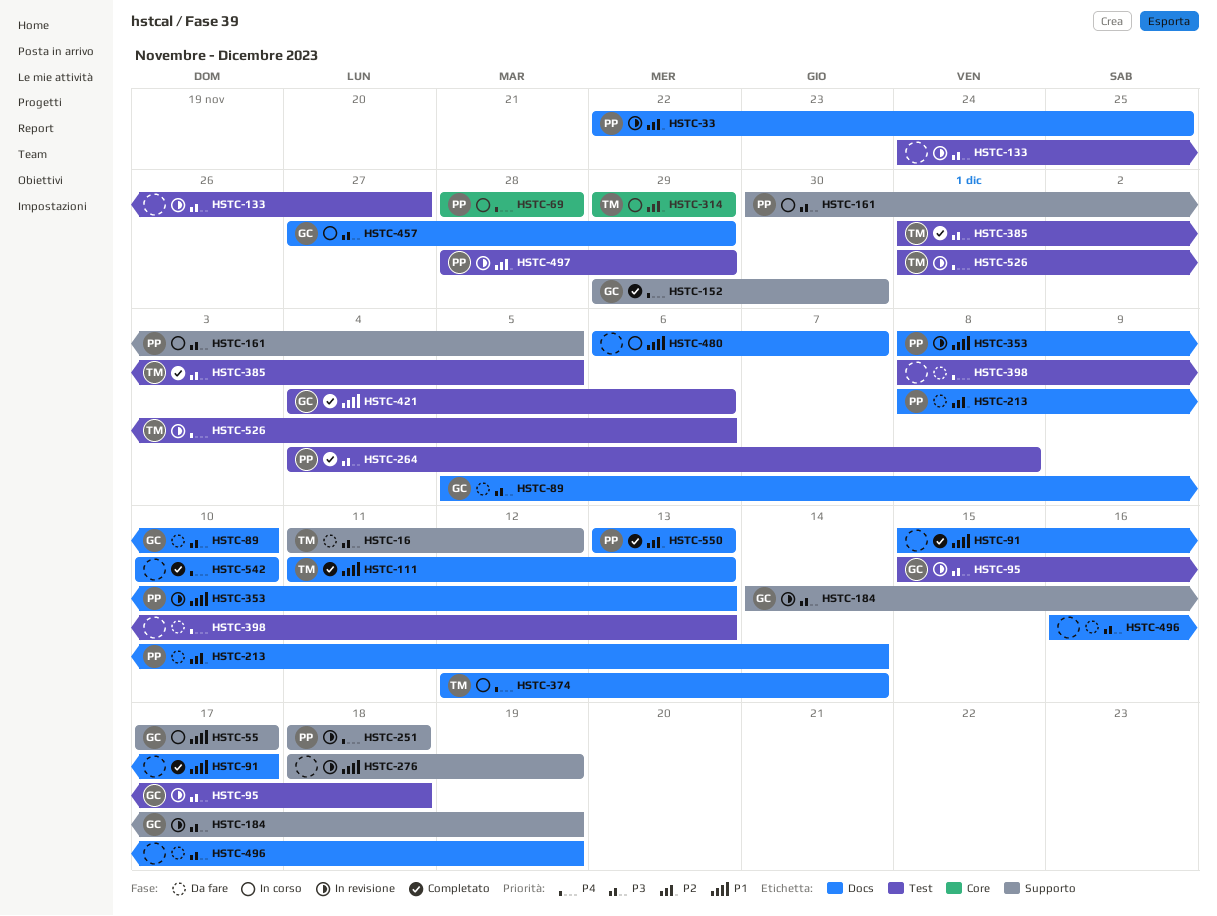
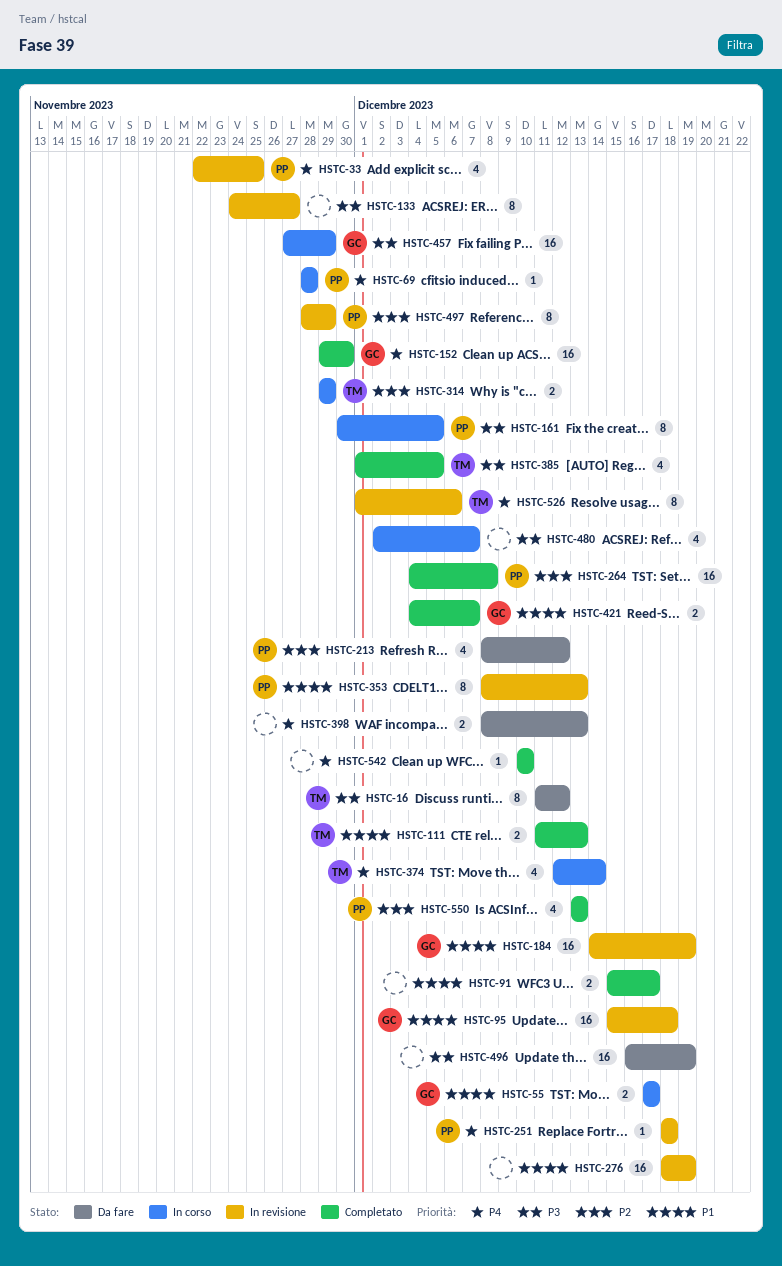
HSTC-33, priority: P2 -> P4
HSTC-89: present -> none
HSTC-95, priority: P3 -> P1
HSTC-184, priority: P3 -> P1
HSTC-213, due: Dec 14 -> Dec 12
HSTC-264, priority: P3 -> P2
HSTC-421, due: Dec 6 -> Dec 7
HSTC-480, priority: P1 -> P3
HSTC-480, start: Dec 6 -> Dec 2

